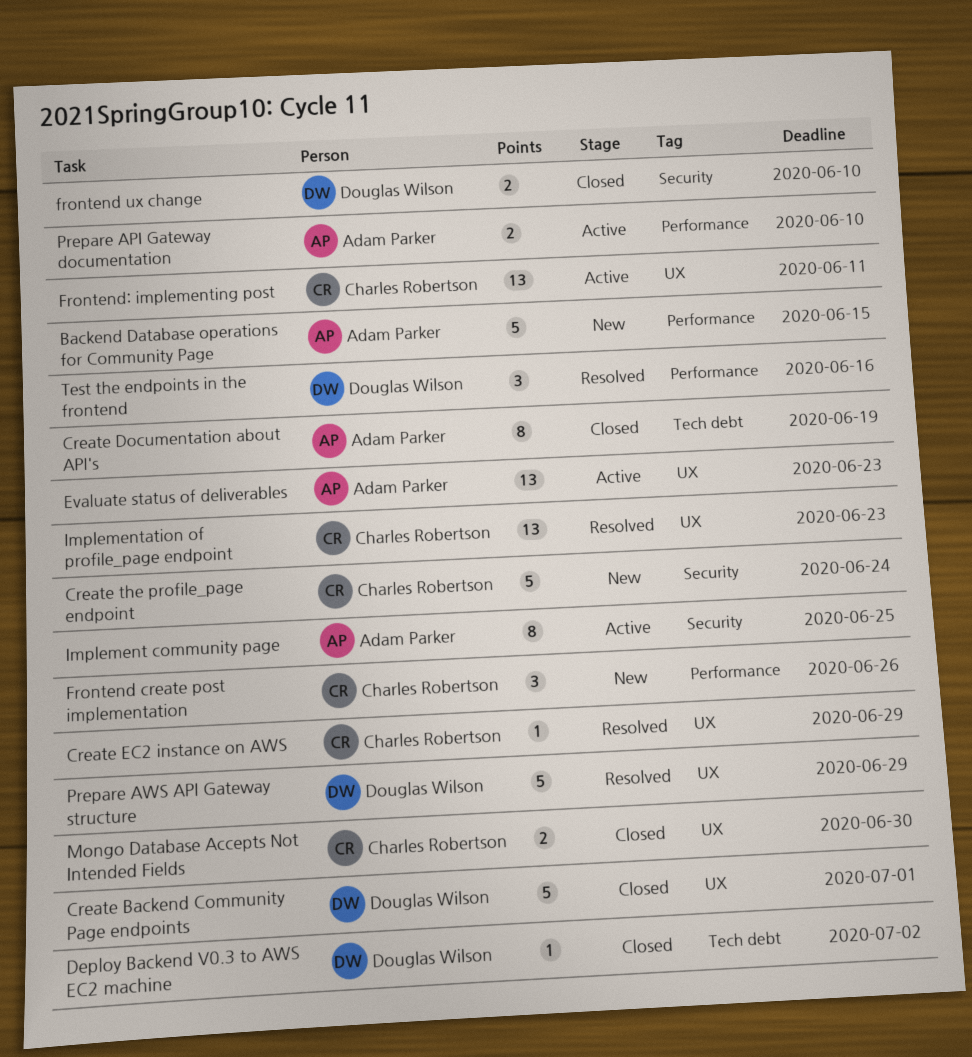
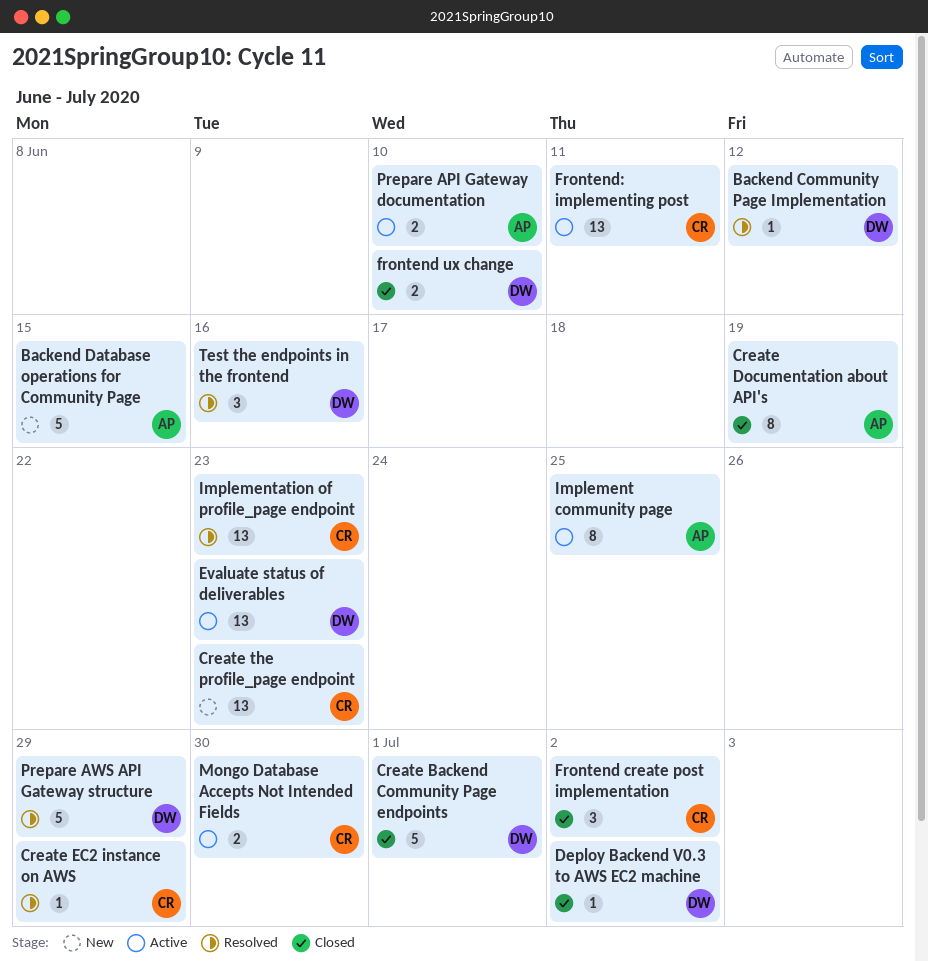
Backend Community Page Implementation: none -> present
Create the profile_page endpoint, estimate: 5 -> 13
Create the profile_page endpoint, due: Jun 24 -> Jun 23
Evaluate status of deliverables, owner: Adam Parker -> Douglas Wilson
Frontend create post implementation, status: New -> Closed
Frontend create post implementation, due: Jun 26 -> Jul 2
Mongo Database Accepts Not Intended Fields, status: Closed -> Active

